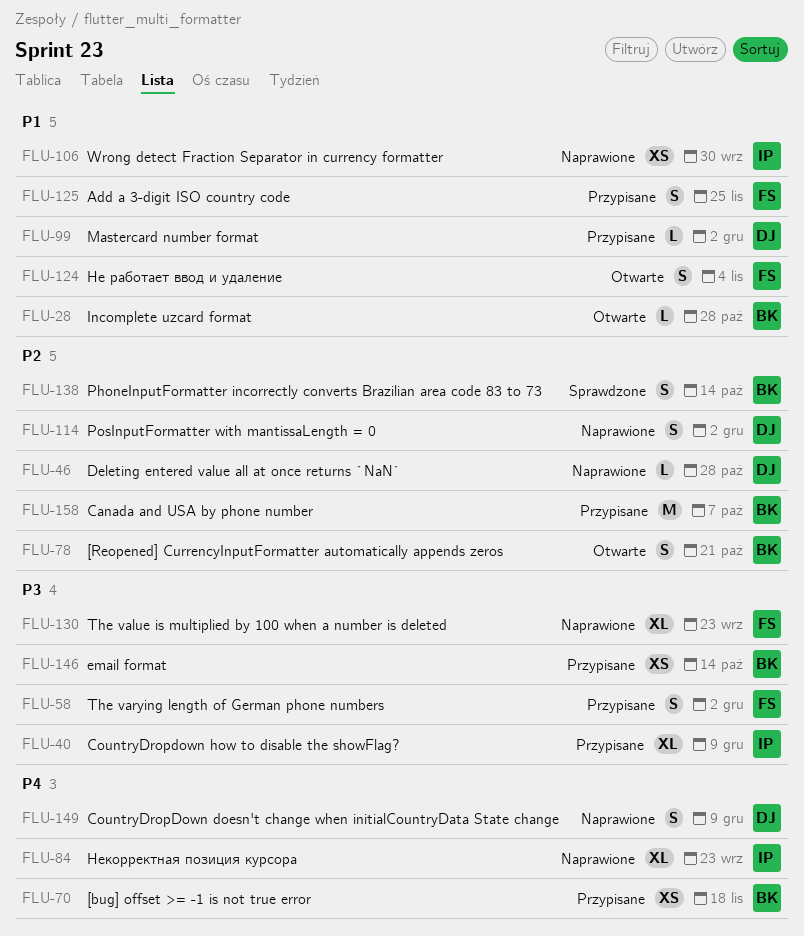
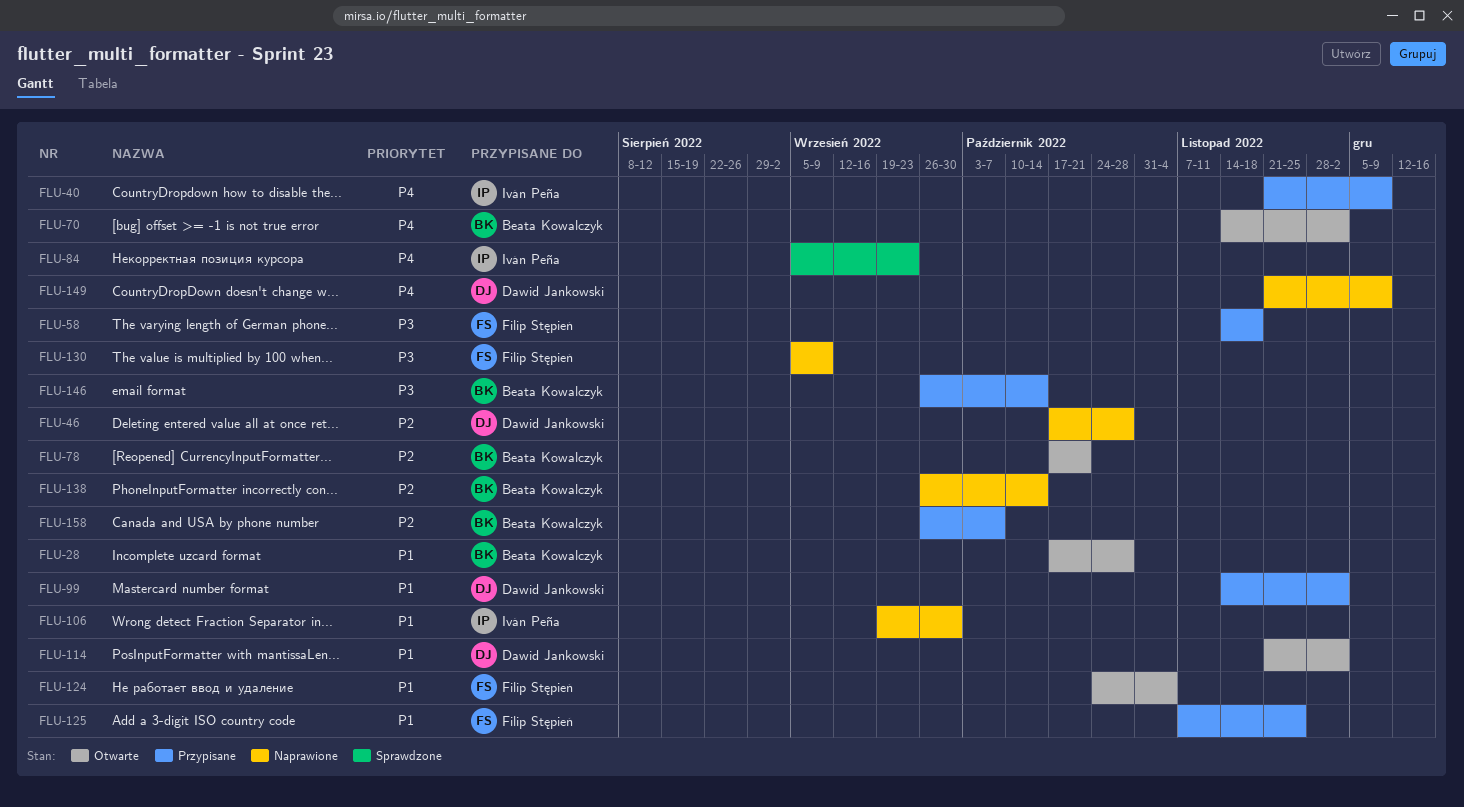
FLU-40, priority: P3 -> P4
FLU-58, due: Dec 2 -> Nov 18
FLU-70, status: Przypisane -> Otwarte
FLU-70, due: Nov 18 -> Dec 2
FLU-84, status: Naprawione -> Sprawdzone
FLU-114, status: Naprawione -> Otwarte
FLU-114, priority: P2 -> P1
FLU-130, due: Sep 23 -> Sep 9
FLU-138, status: Sprawdzone -> Naprawione

